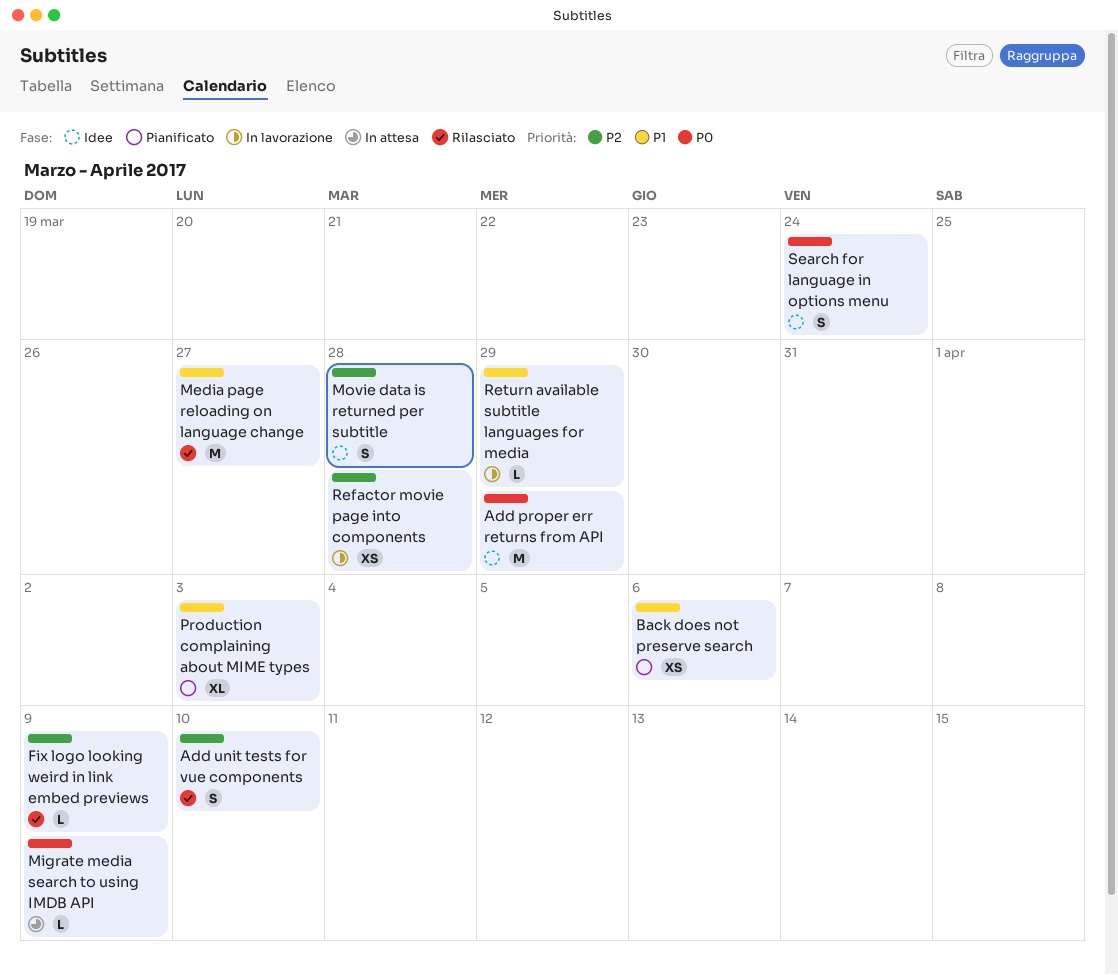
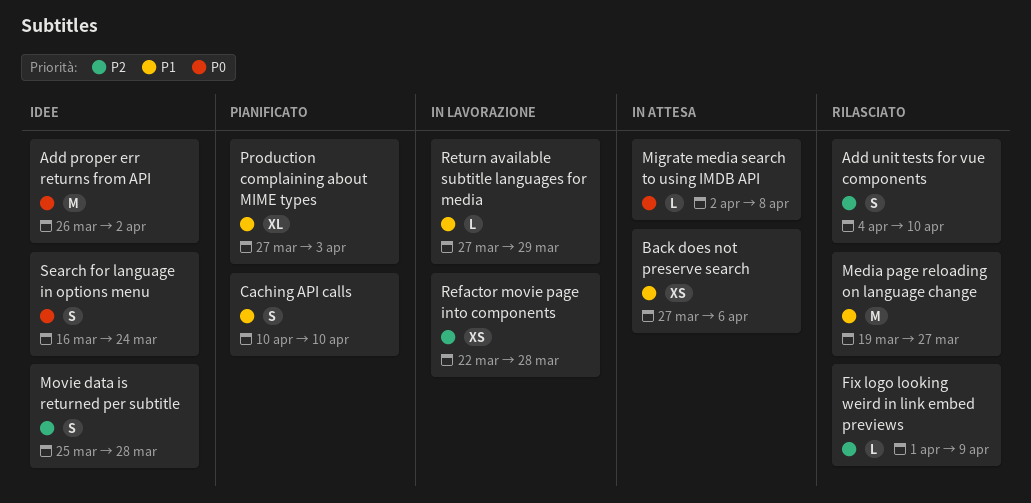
Add proper err returns from API, due: Mar 29 -> Apr 2
Back does not preserve search, status: Pianificato -> In attesa
Caching API calls: none -> present
Migrate media search to using IMDB API, due: Apr 9 -> Apr 8

